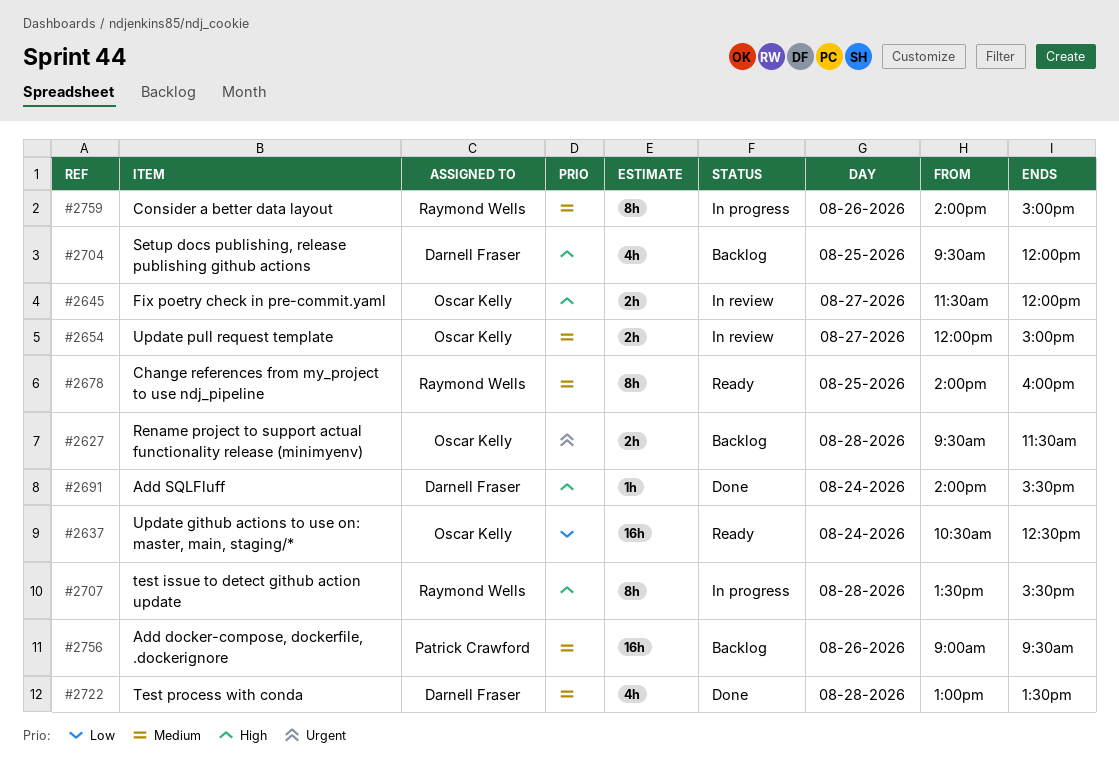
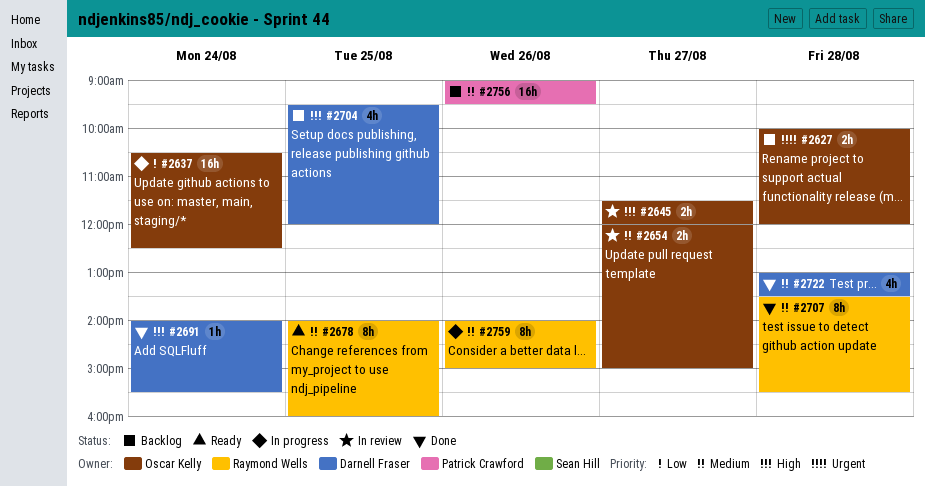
#2627, begins: 09:30 -> 10:00
#2627, ends: 11:30 -> 12:00
#2637, status: Ready -> In progress
#2707, status: In progress -> Done
#2707, priority: High -> Medium

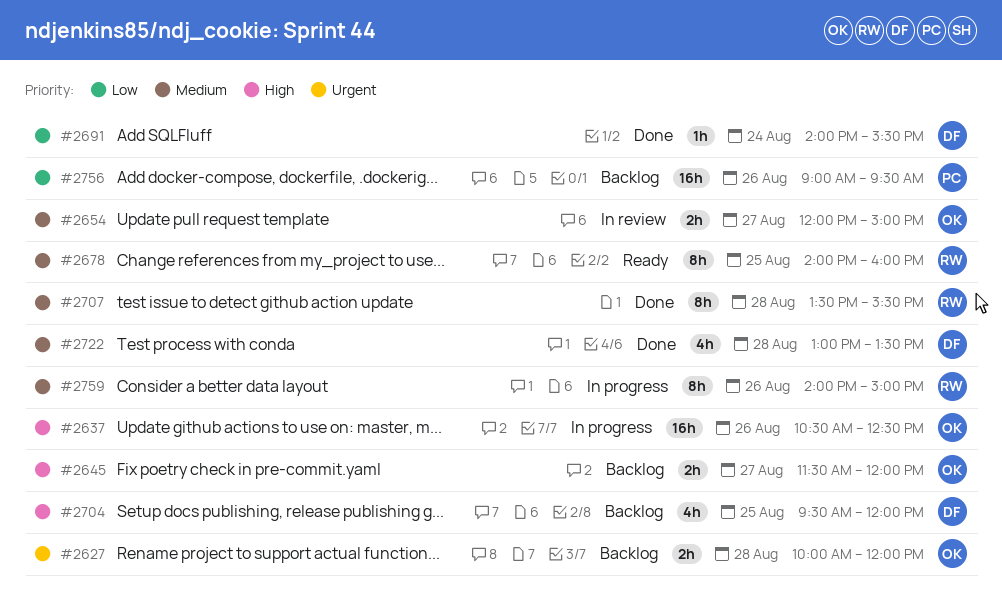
#2637, priority: Low -> High
#2637, day: Aug 24 -> Aug 26
#2645, status: In review -> Backlog
#2691, priority: High -> Low
#2756, priority: Medium -> Low

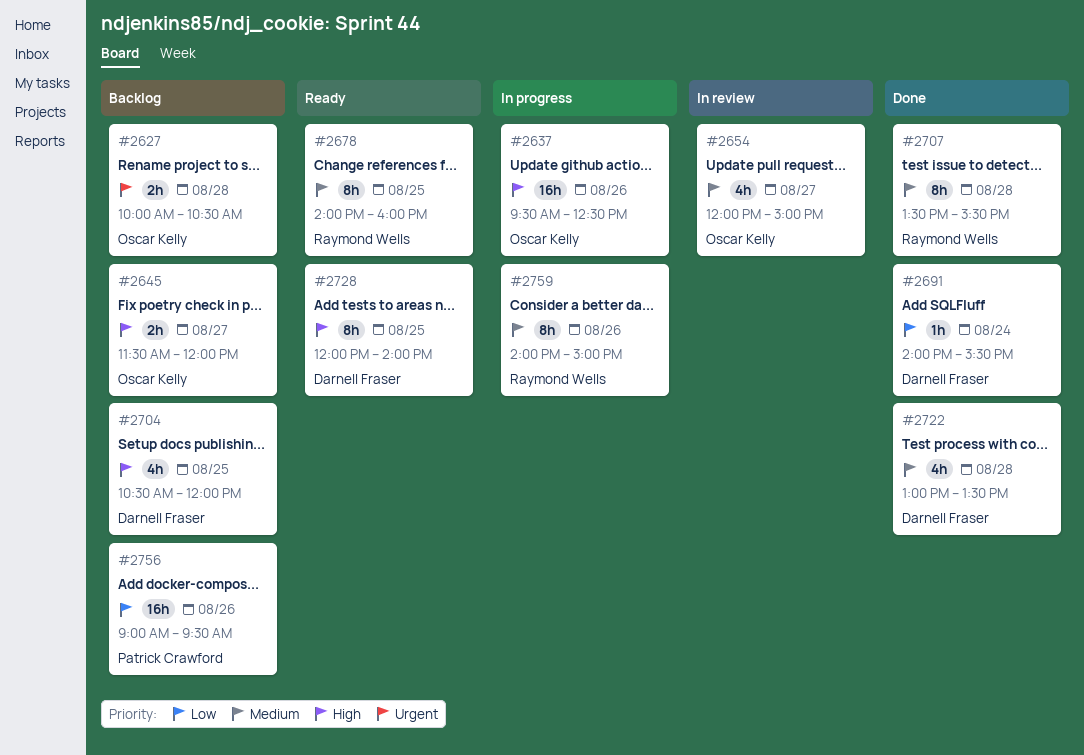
#2627, ends: 12:00 -> 10:30
#2637, begins: 10:30 -> 09:30
#2654, estimate: 2h -> 4h
#2704, begins: 09:30 -> 10:30
#2728: none -> present

